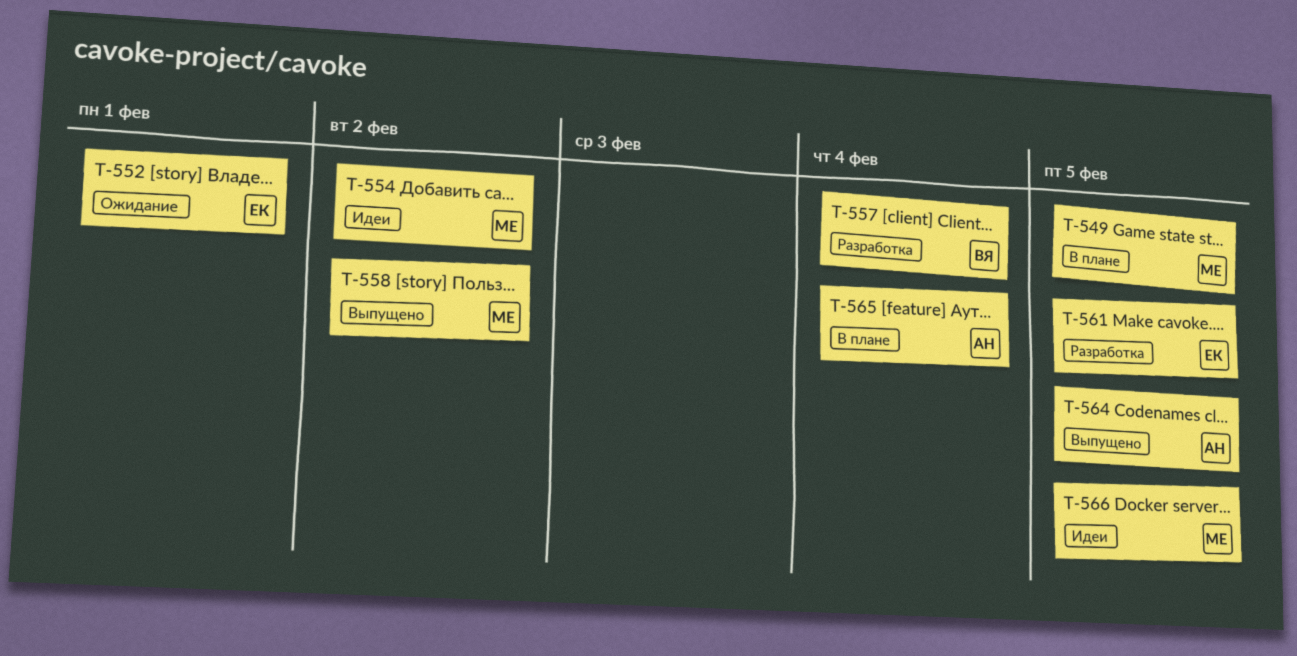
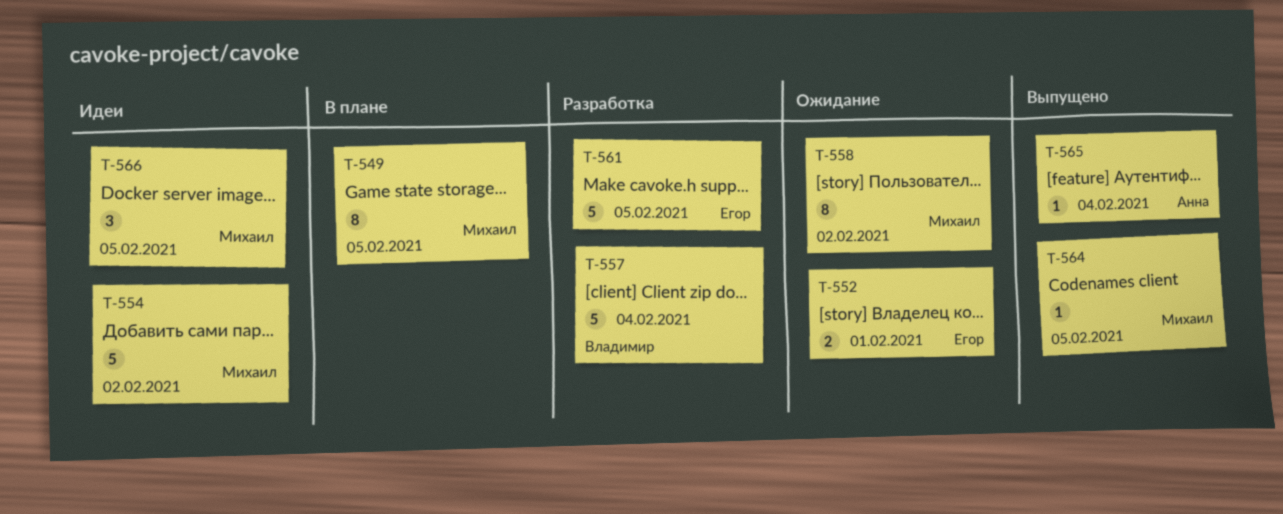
T-558, status: Выпущено -> Ожидание
T-564, owner: Анна -> Михаил
T-565, status: В плане -> Выпущено

